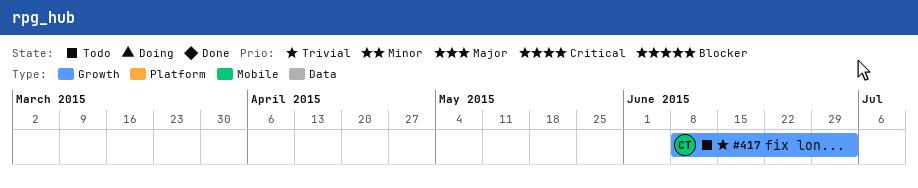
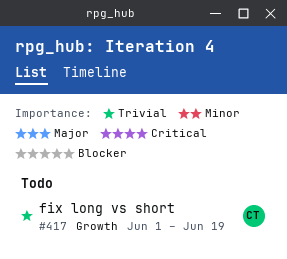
#417, start: Jun 8 -> Jun 1
#417, due: Jul 3 -> Jun 19

